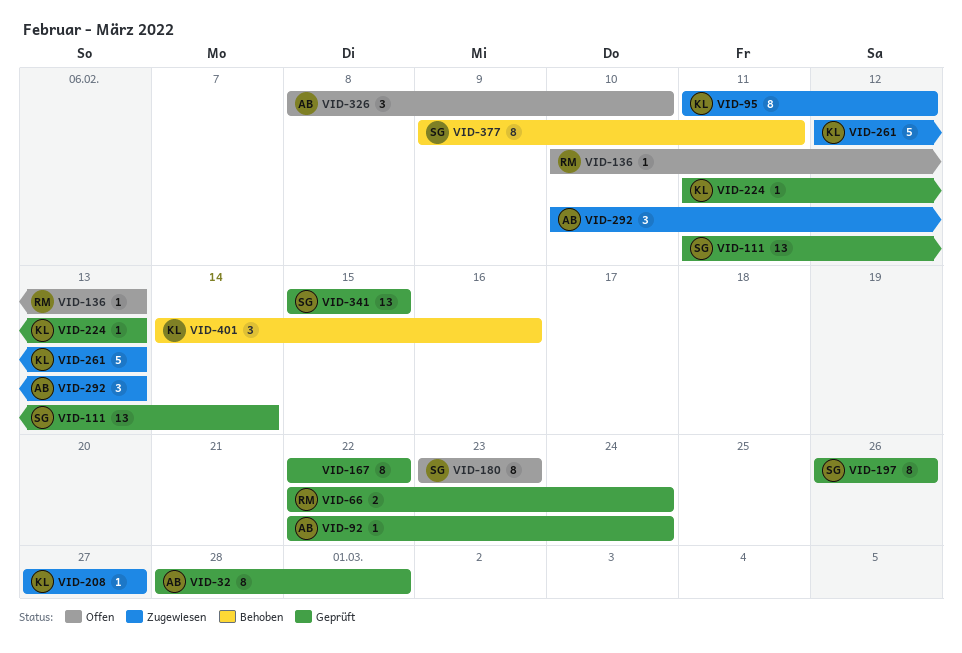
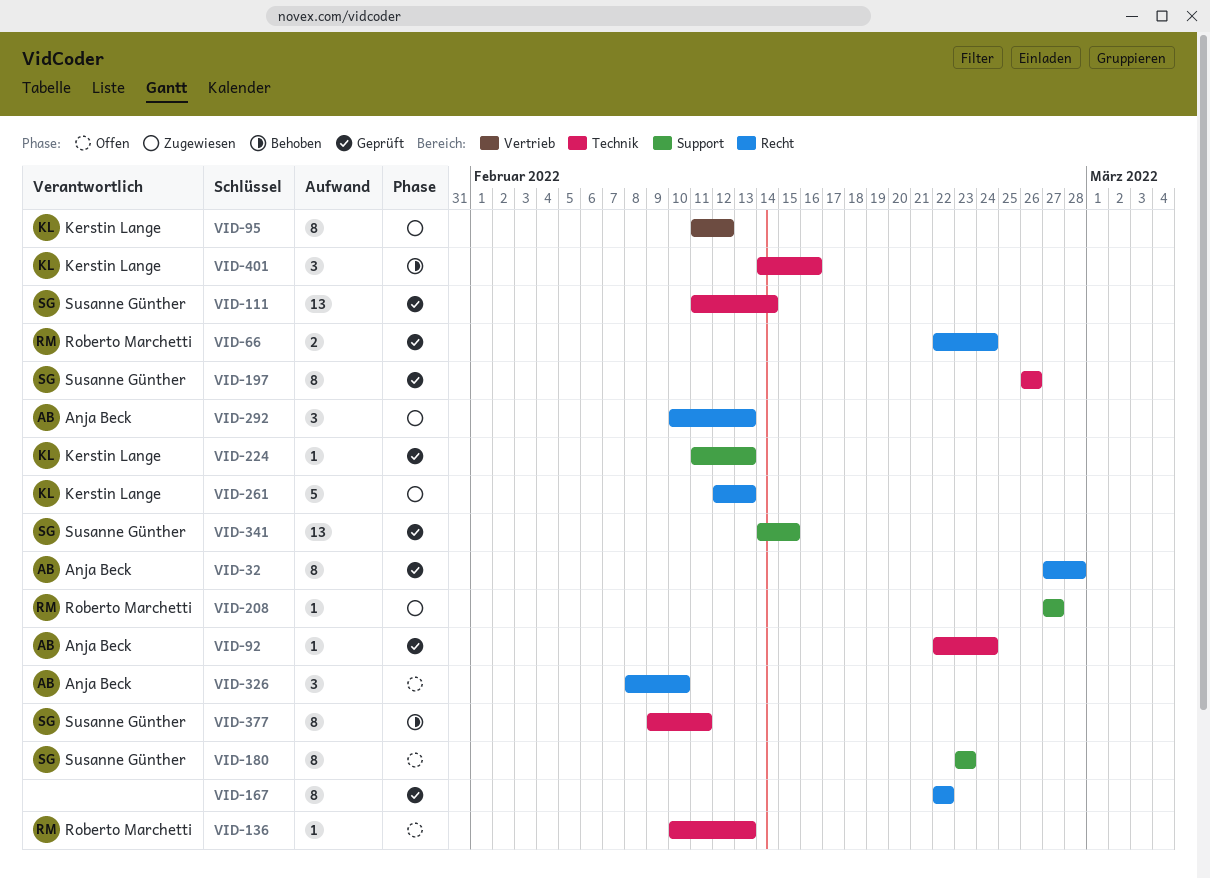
VID-32, start: Feb 28 -> Feb 27
VID-32, due: Mar 1 -> Feb 28
VID-208, owner: Kerstin Lange -> Roberto Marchetti
VID-341, start: Feb 15 -> Feb 14

